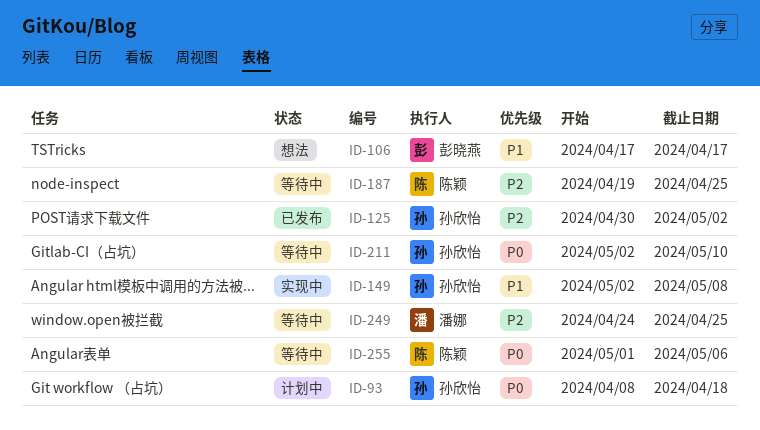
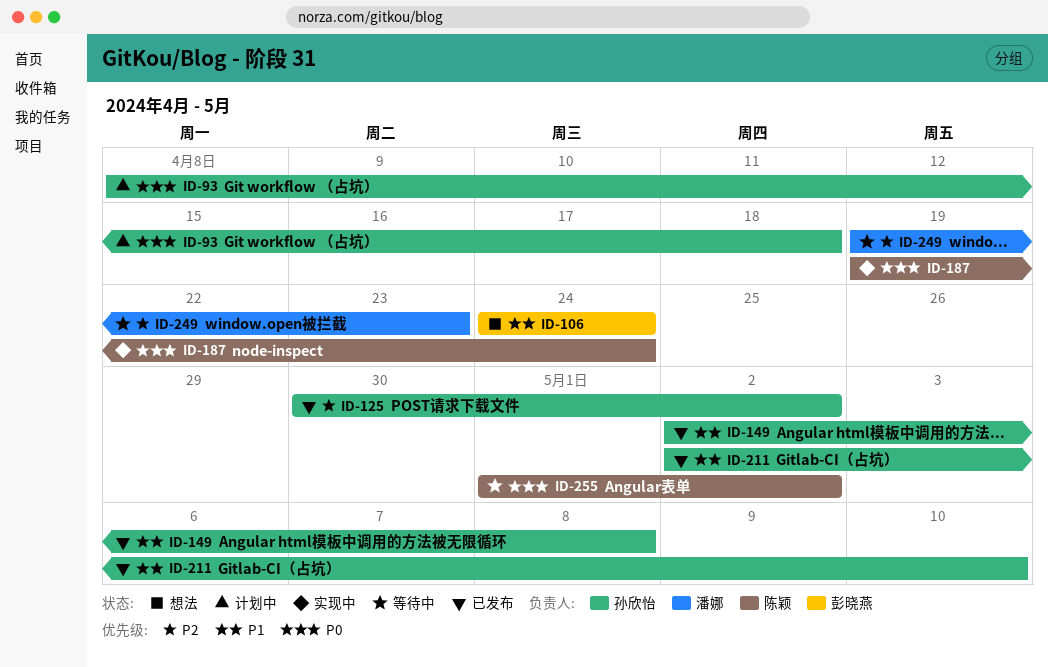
ID-106, start: Apr 17 -> Apr 24
ID-106, due: Apr 17 -> Apr 24
ID-149, status: 实现中 -> 已发布
ID-187, status: 等待中 -> 实现中
ID-187, priority: P2 -> P0
ID-187, due: Apr 25 -> Apr 24
ID-211, status: 等待中 -> 已发布
ID-211, priority: P0 -> P1
ID-249, start: Apr 24 -> Apr 19
ID-249, due: Apr 25 -> Apr 23
ID-255, due: May 6 -> May 2

